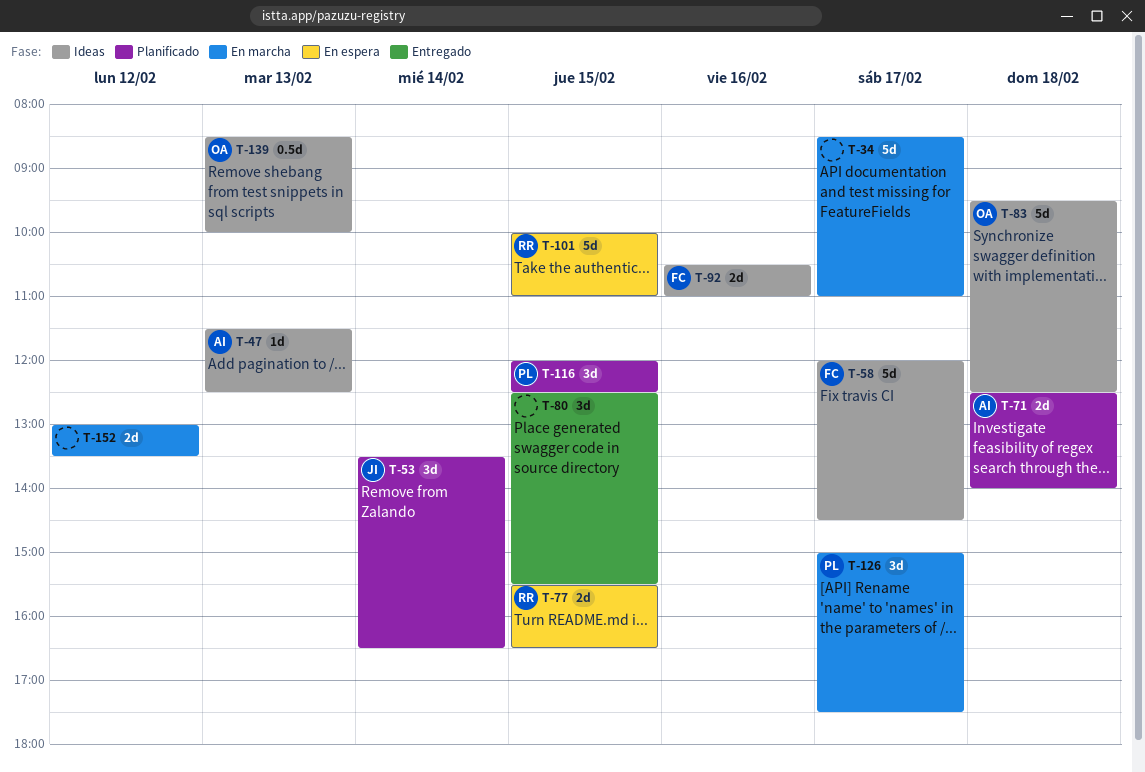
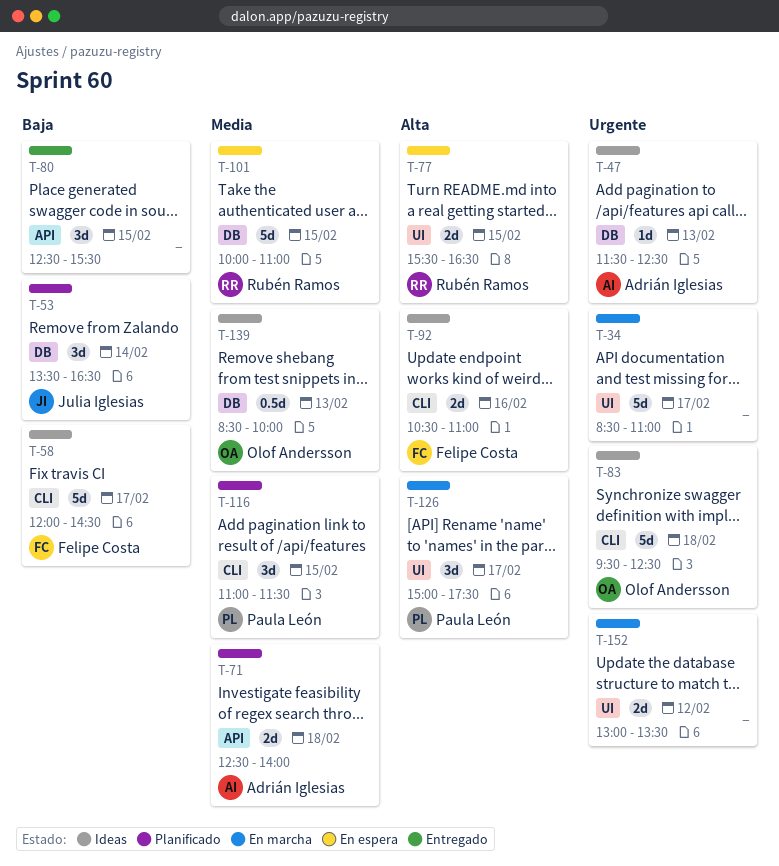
T-116, begins: 12:00 -> 11:00
T-116, ends: 12:30 -> 11:30

